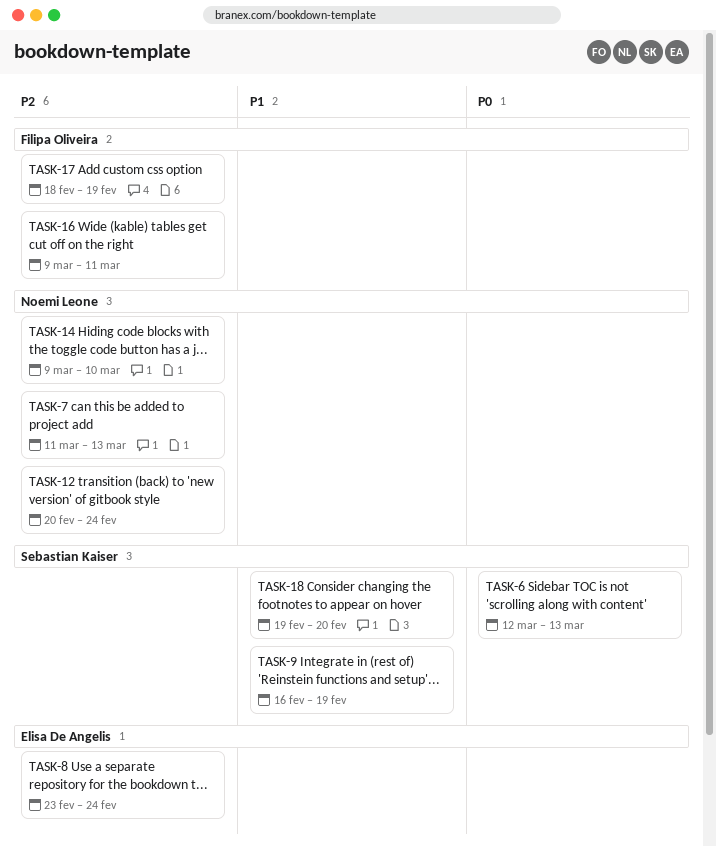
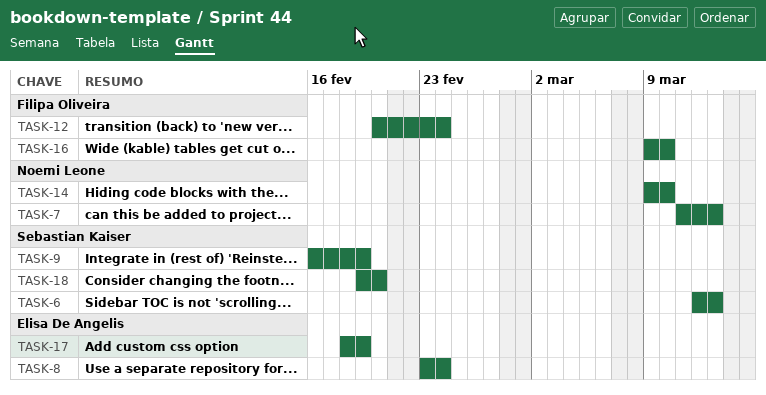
TASK-12, owner: Noemi Leone -> Filipa Oliveira
TASK-16, due: Mar 11 -> Mar 10
TASK-17, owner: Filipa Oliveira -> Elisa De Angelis

